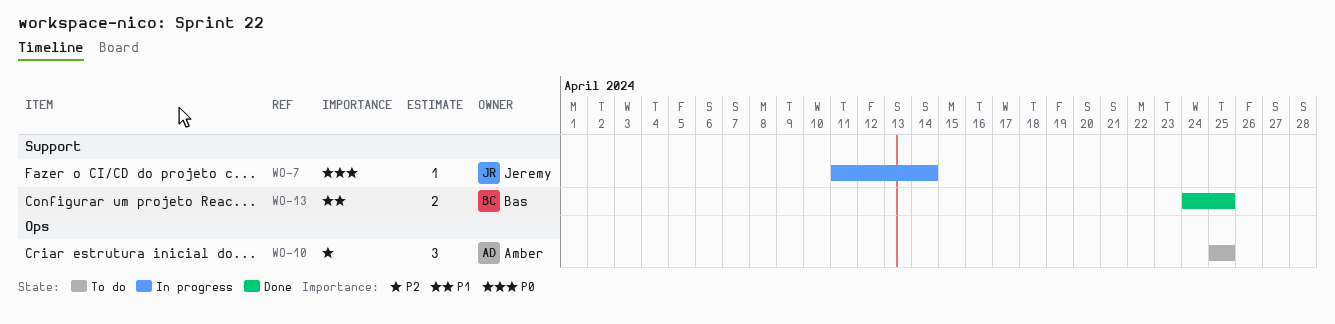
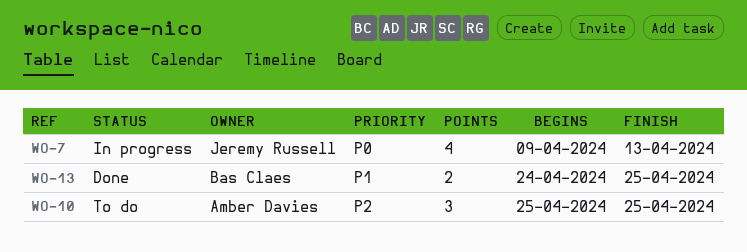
WO-7, estimate: 1 -> 4
WO-7, start: Apr 11 -> Apr 9
WO-7, due: Apr 14 -> Apr 13

